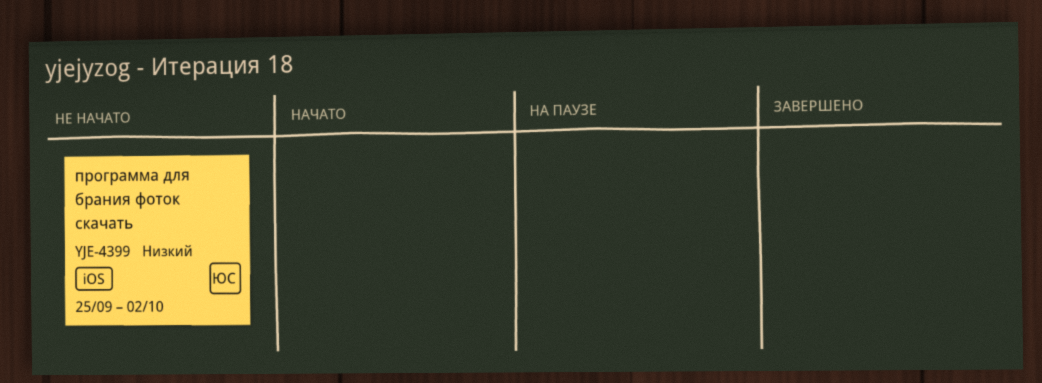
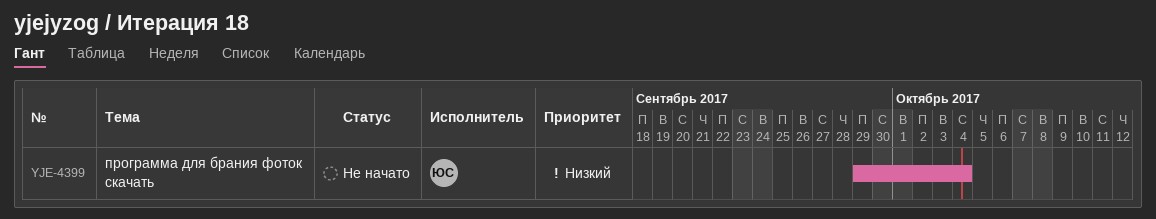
YJE-4399, start: Sep 25 -> Sep 29
YJE-4399, due: Oct 2 -> Oct 4

